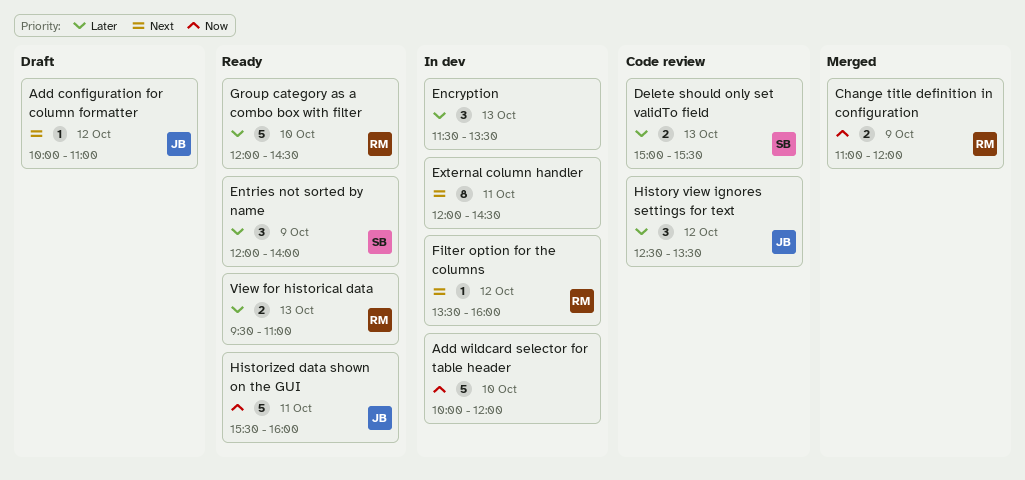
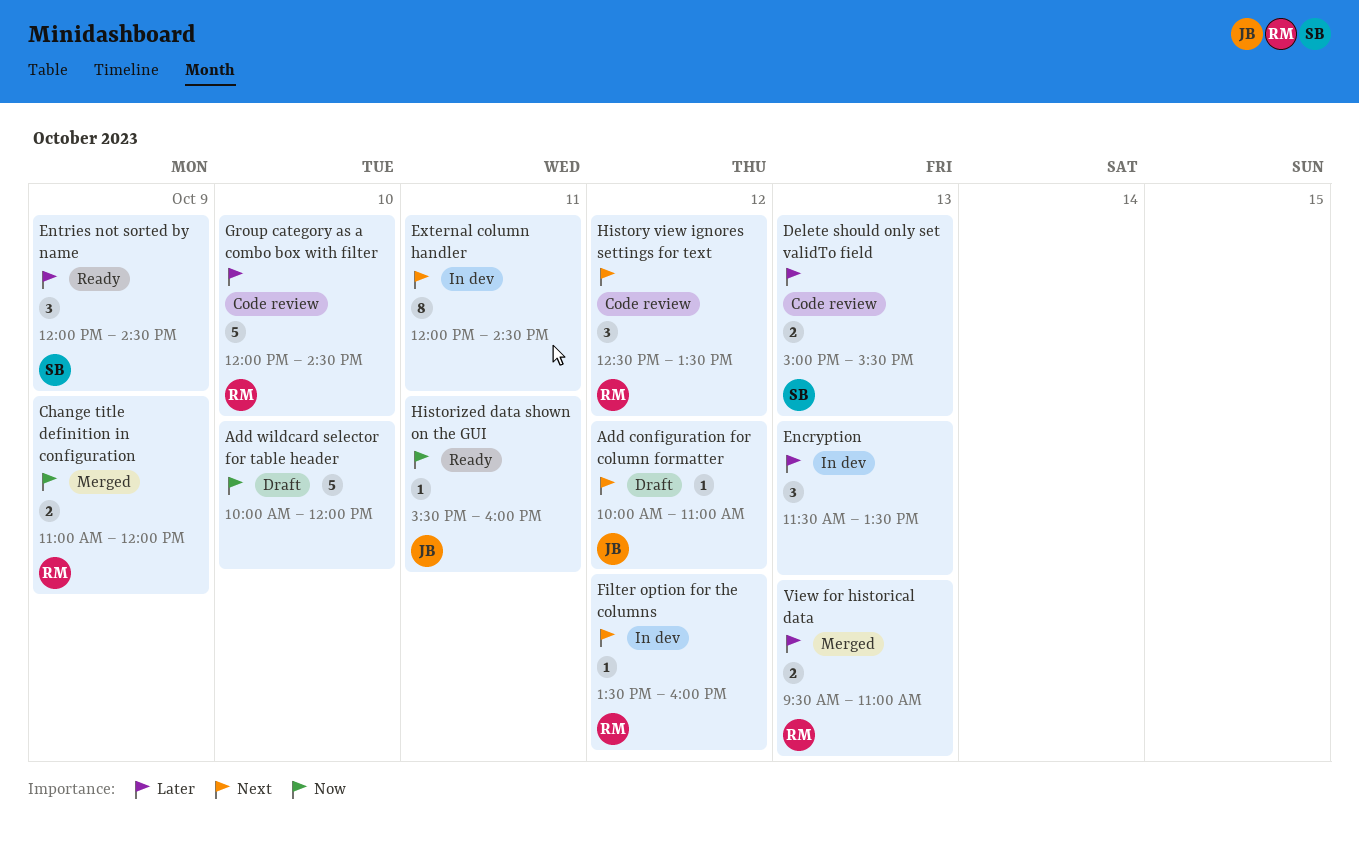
Add wildcard selector for table header, status: In dev -> Draft
Entries not sorted by name, ends: 14:00 -> 14:30
Group category as a combo box with filter, status: Ready -> Code review
Historized data shown on the GUI, estimate: 5 -> 1
History view ignores settings for text, owner: JB -> RM
History view ignores settings for text, priority: Later -> Next
View for historical data, status: Ready -> Merged

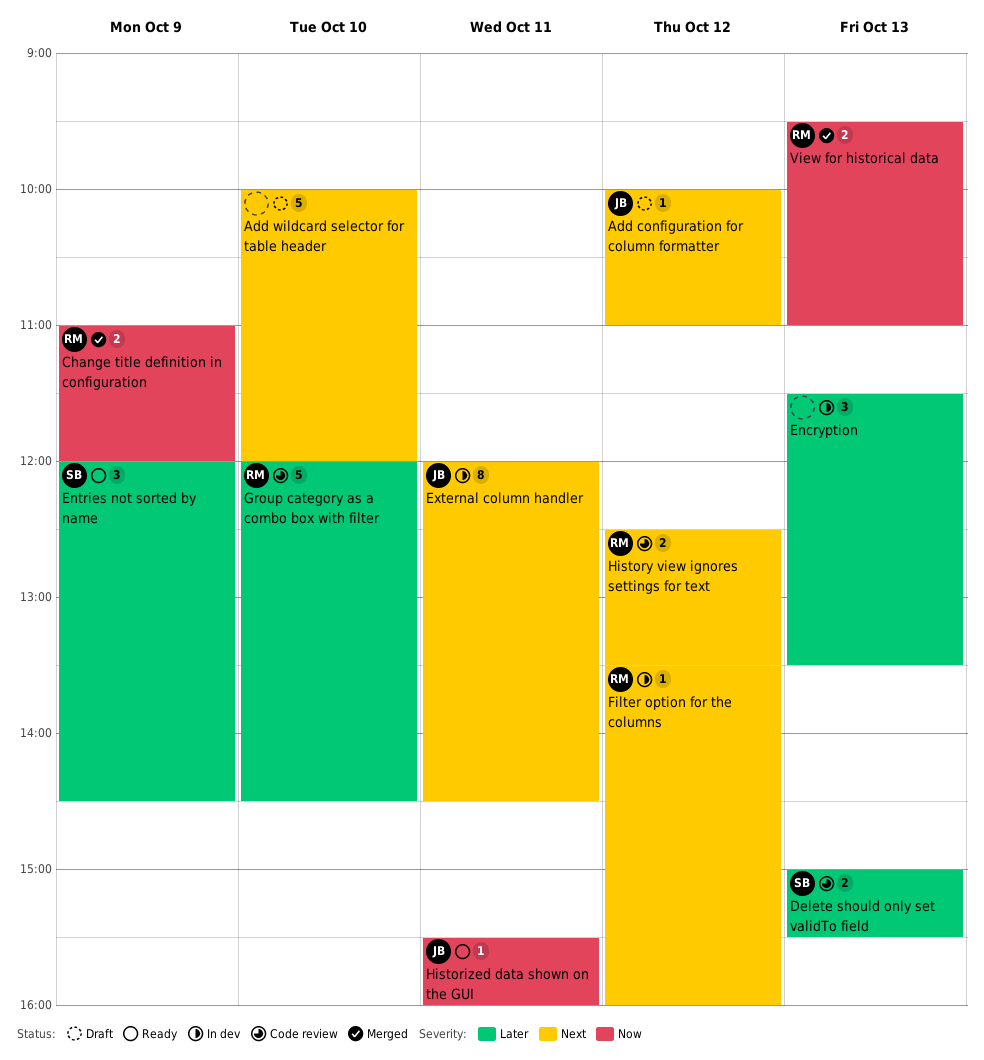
Add wildcard selector for table header, priority: Now -> Next
External column handler, owner: none -> JB
History view ignores settings for text, estimate: 3 -> 2
View for historical data, priority: Later -> Now

